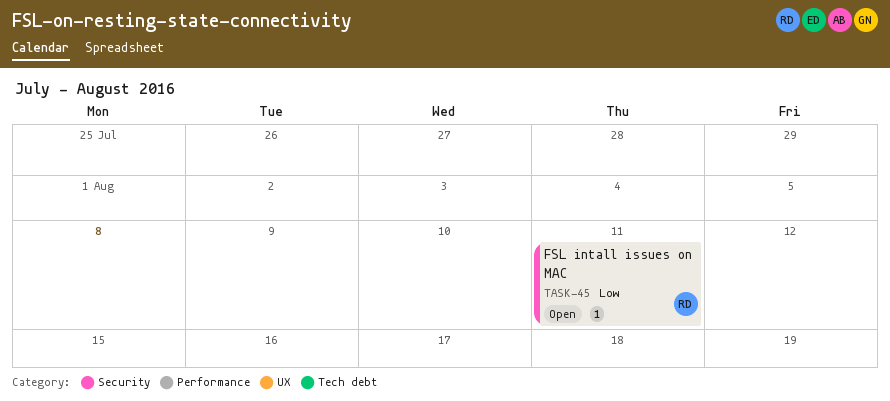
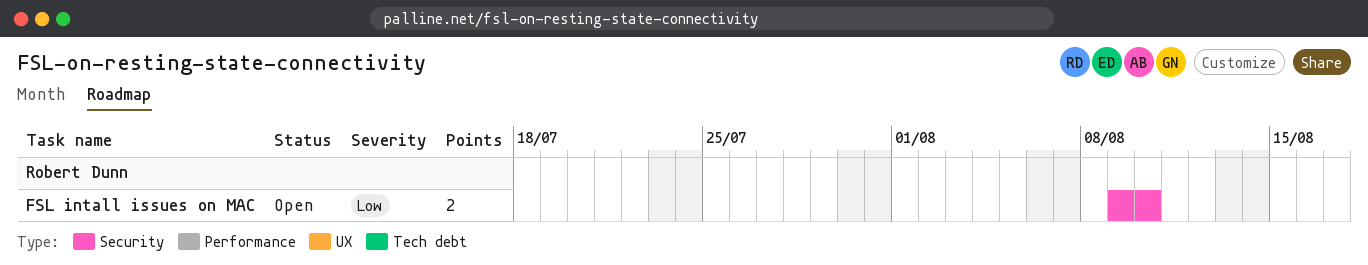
FSL intall issues on MAC, estimate: 1 -> 2
FSL intall issues on MAC, due: Aug 11 -> Aug 10

